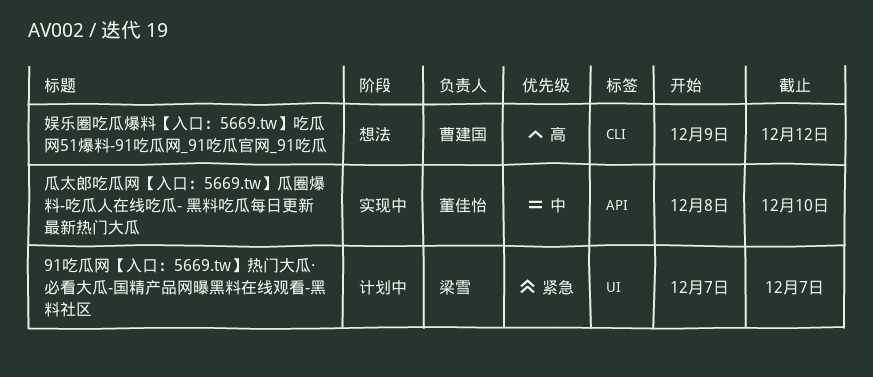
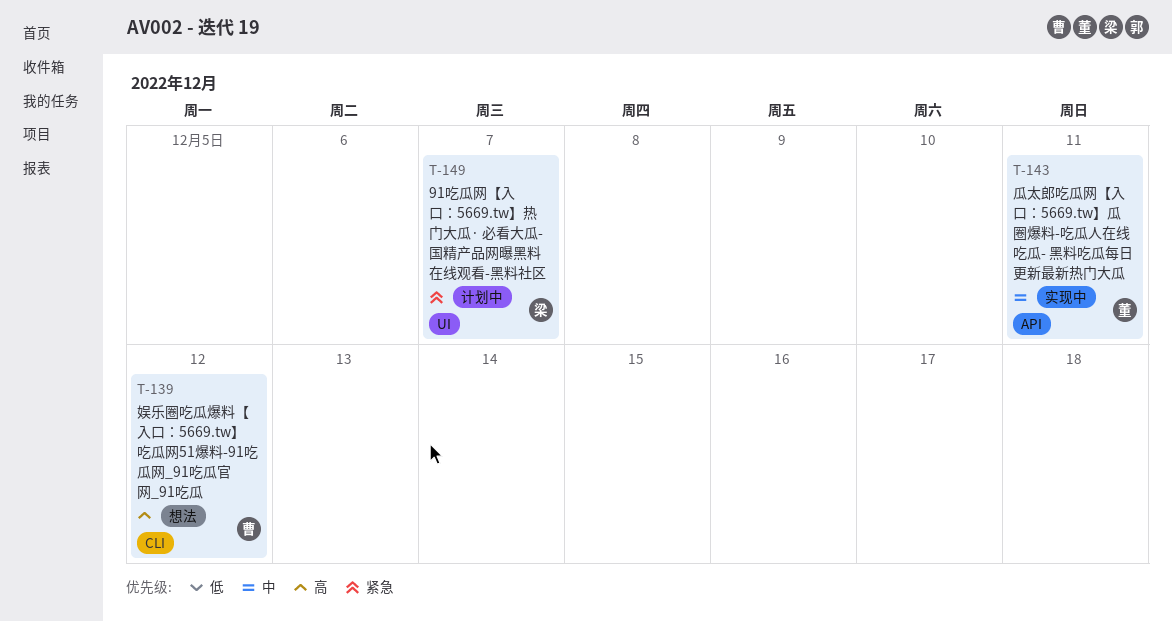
瓜太郎吃瓜网【入口：5669.tw】瓜圈爆料-吃瓜人在线吃瓜- 黑料吃瓜每日更新最新热门大瓜, due: Dec 10 -> Dec 11

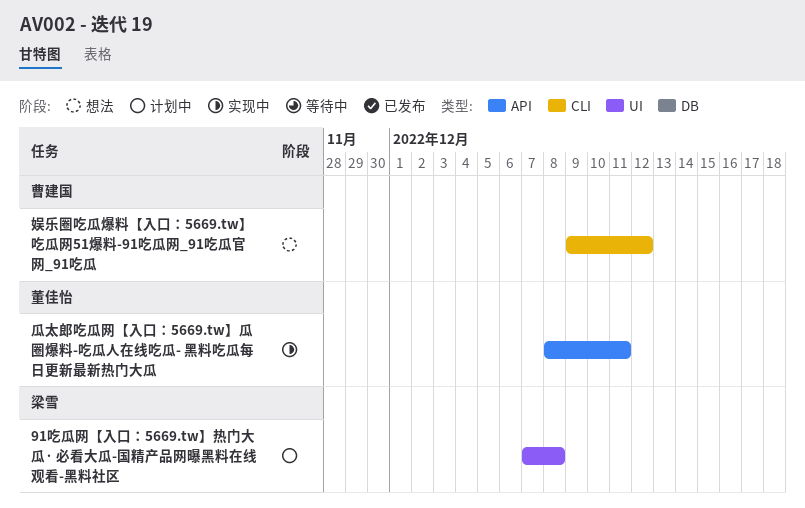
91吃瓜网【入口：5669.tw】热门大瓜· 必看大瓜-国精产品网曝黑料在线观看-黑料社区, due: Dec 7 -> Dec 8

